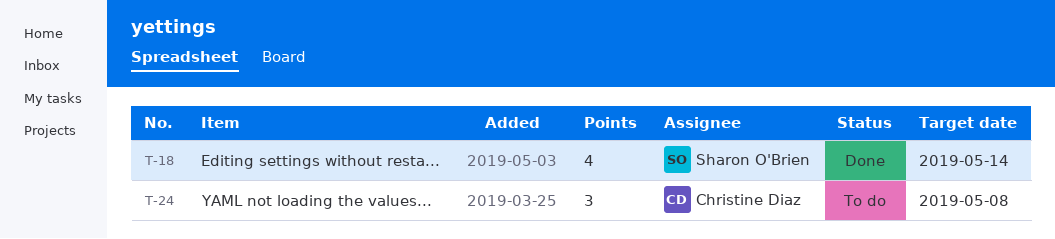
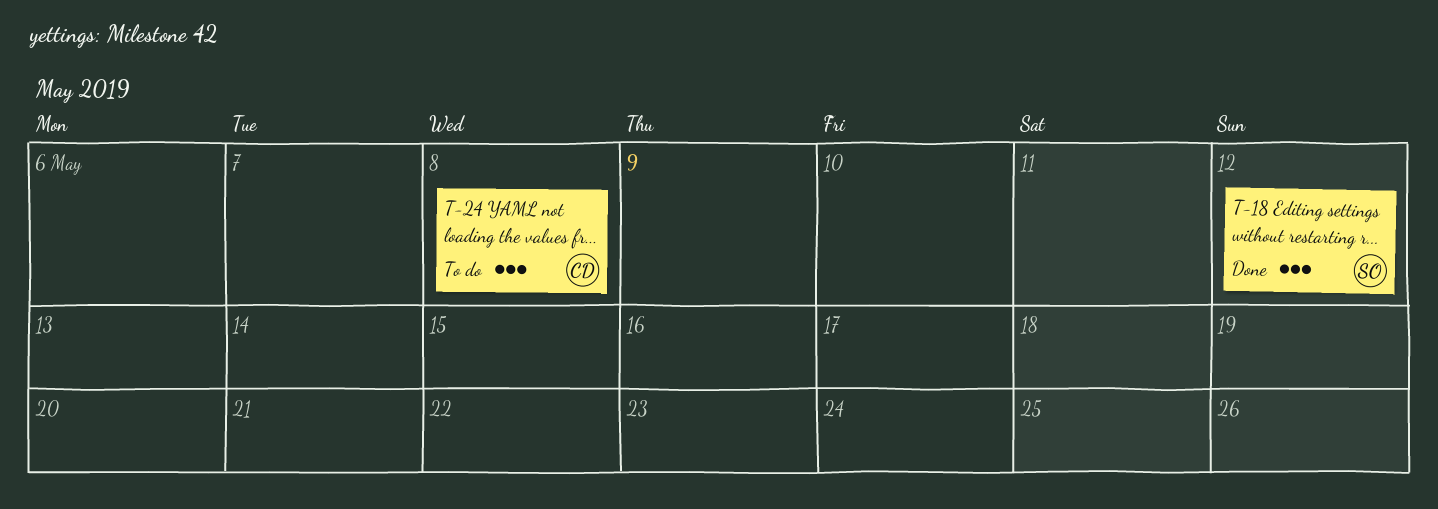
T-18, estimate: 4 -> 3
T-18, due: May 14 -> May 12

